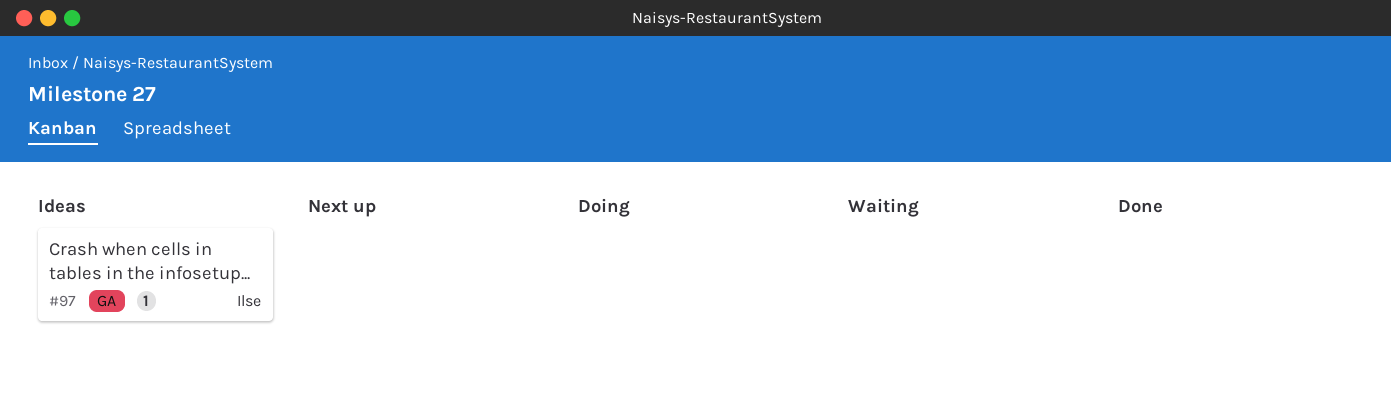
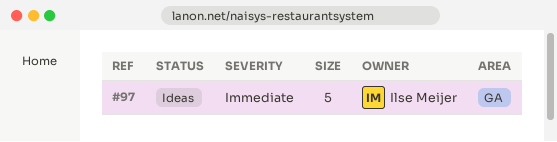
#97, estimate: 1 -> 5

